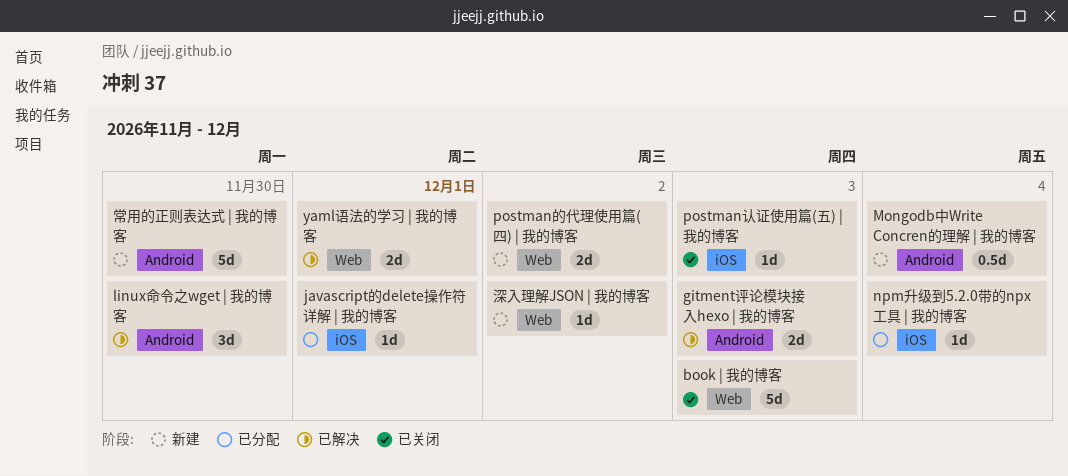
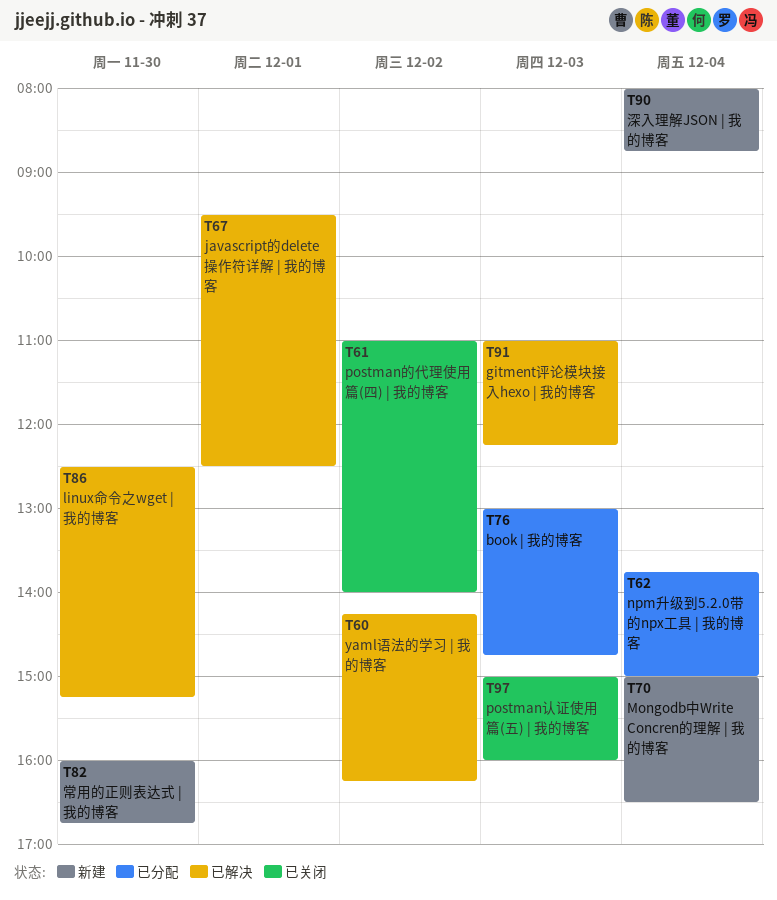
book | 我的博客, status: 已关闭 -> 已分配
javascript的delete操作符详解 | 我的博客, status: 已分配 -> 已解决
postman的代理使用篇(四) | 我的博客, status: 新建 -> 已关闭
yaml语法的学习 | 我的博客, day: Dec 1 -> Dec 2
深入理解JSON | 我的博客, day: Dec 2 -> Dec 4

